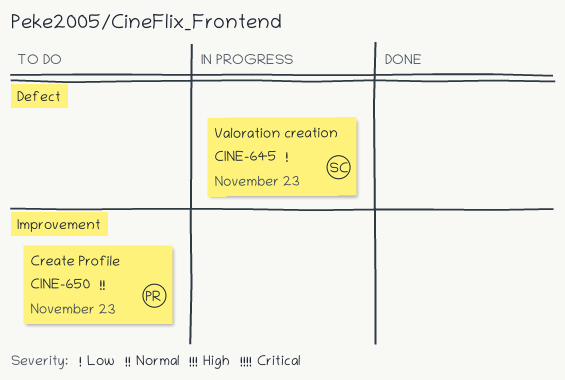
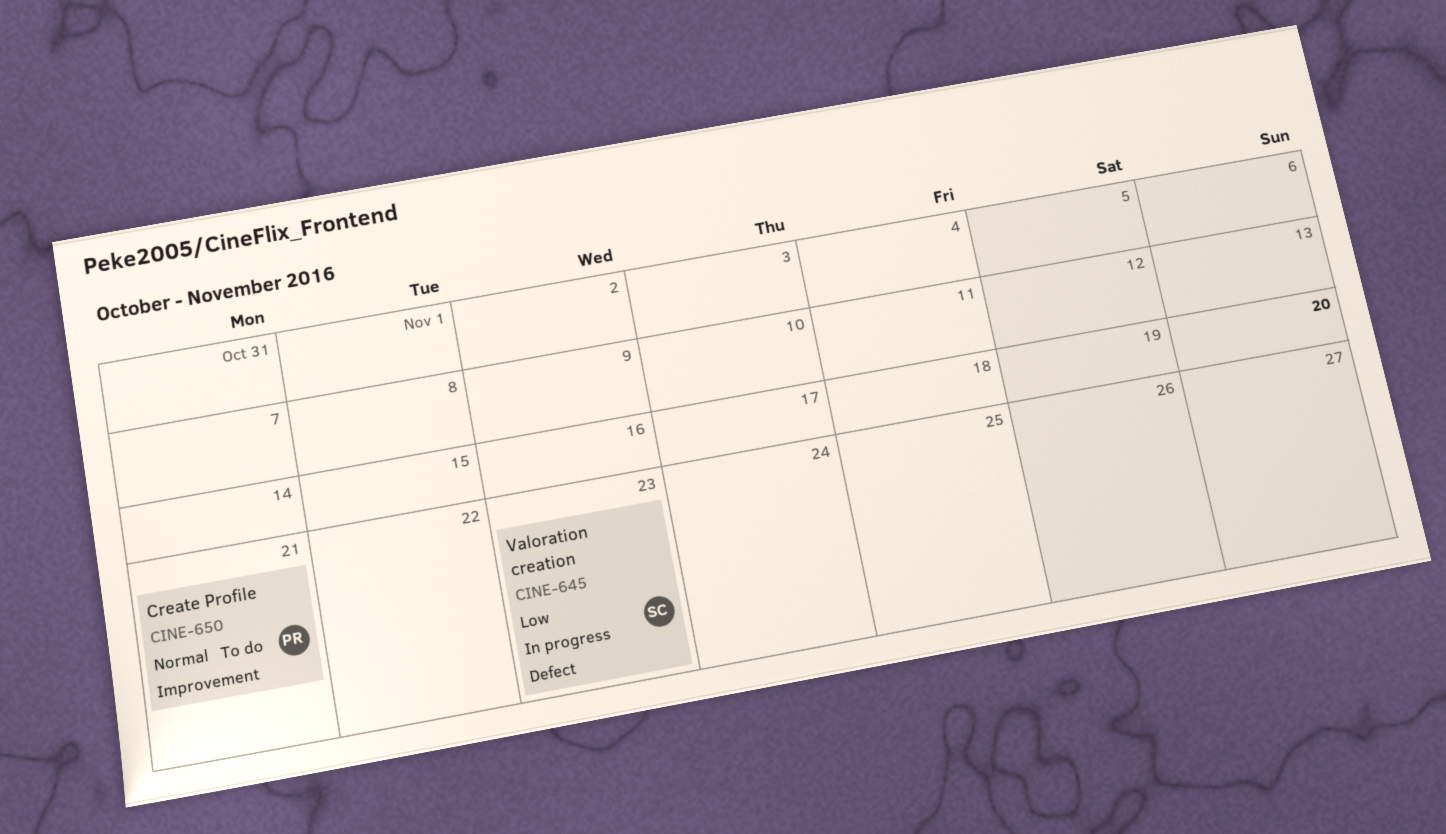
CINE-650, due: Nov 23 -> Nov 21

